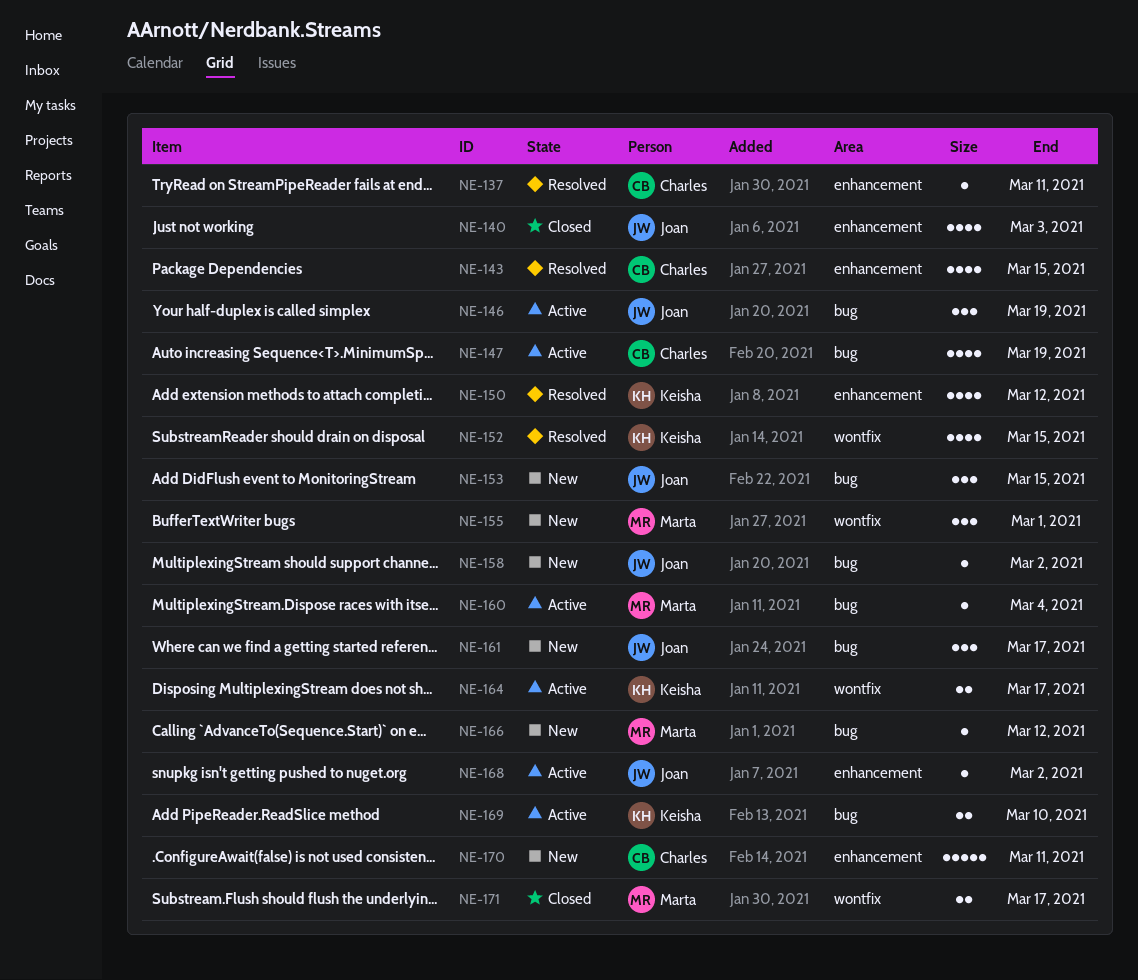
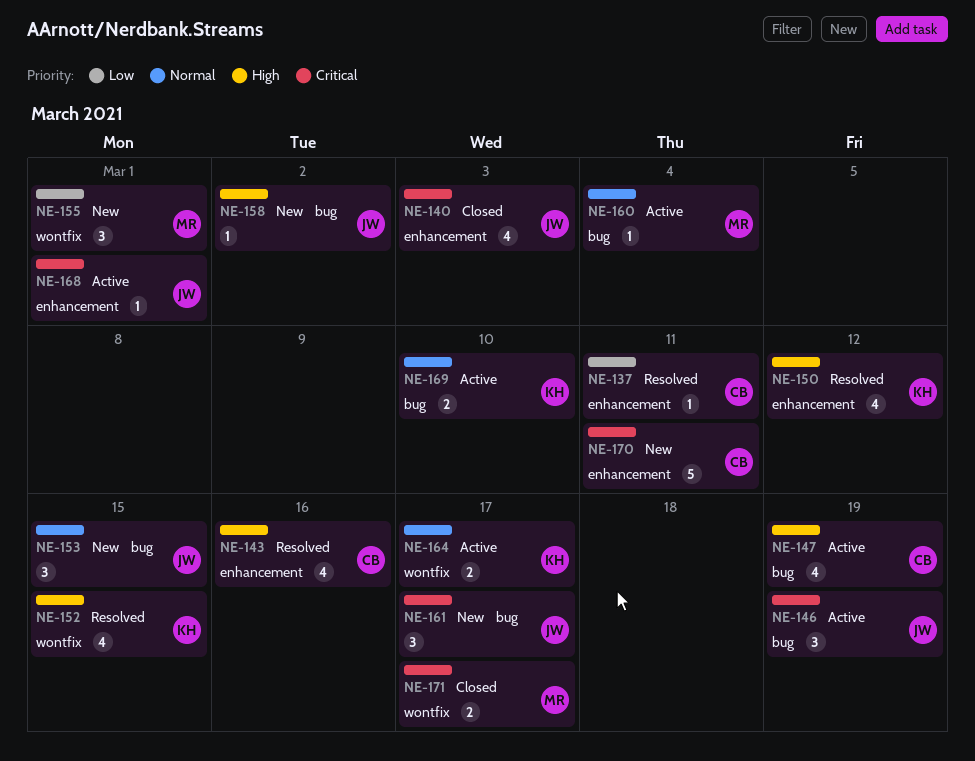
NE-143, due: Mar 15 -> Mar 16
NE-166: present -> none
NE-168, due: Mar 2 -> Mar 1

